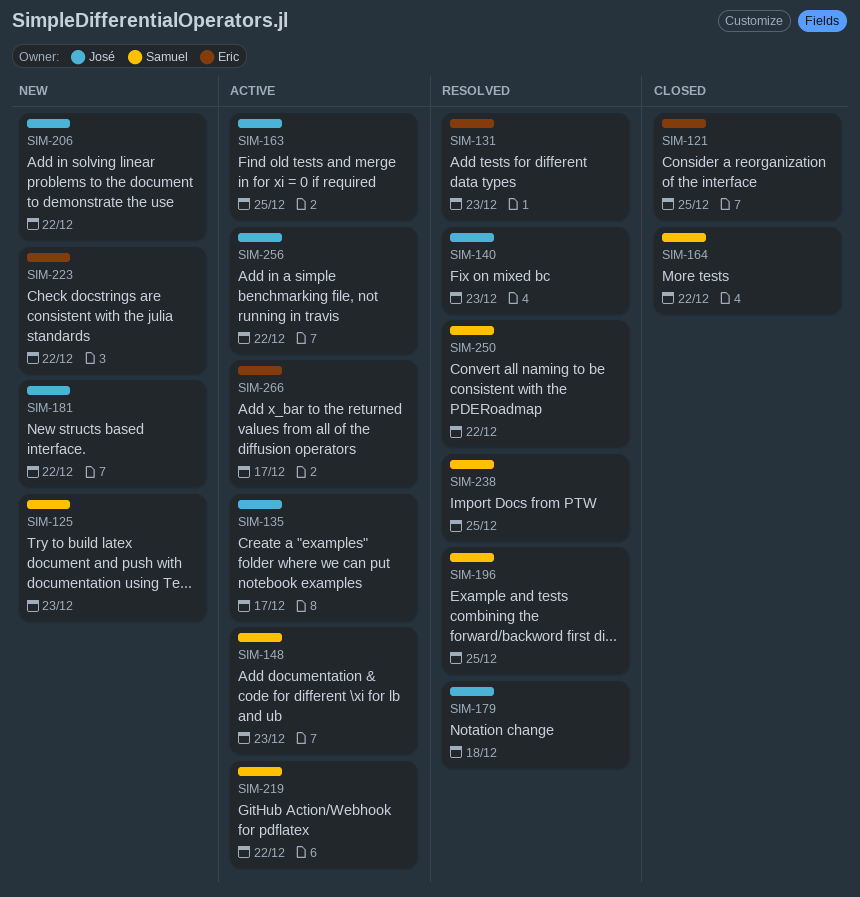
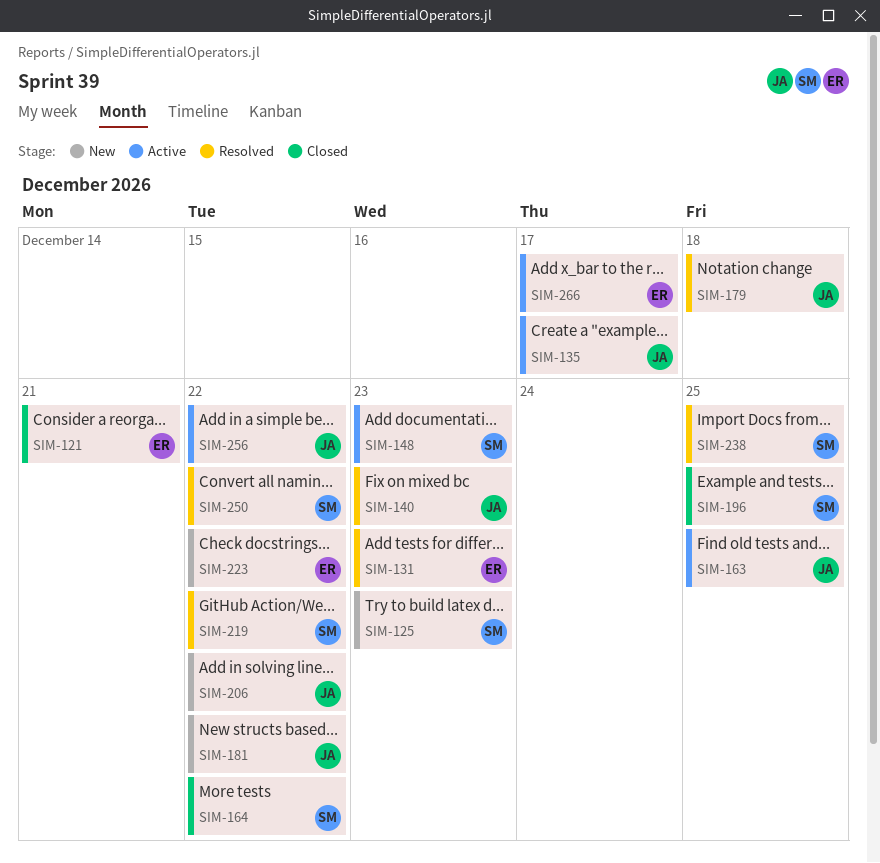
SIM-121, due: Dec 25 -> Dec 21
SIM-196, status: Resolved -> Closed
SIM-219, status: Active -> Resolved

